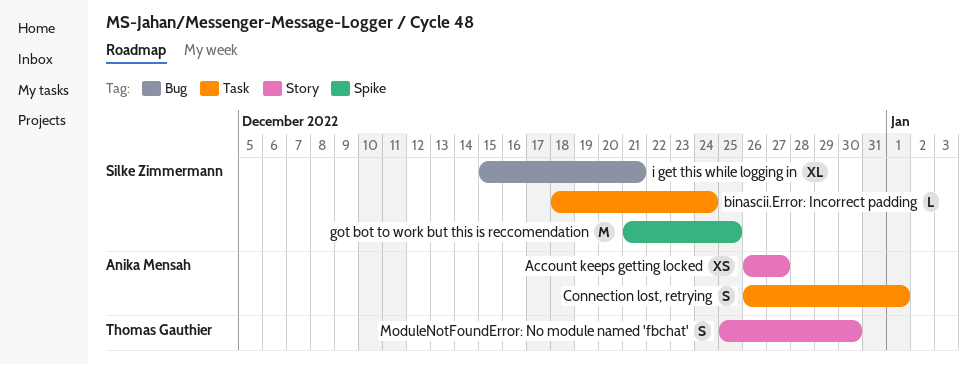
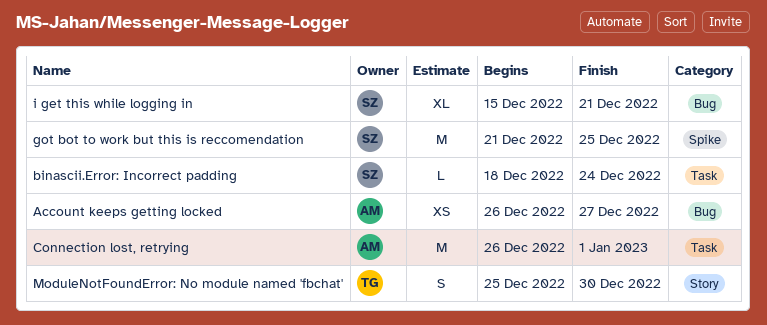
Account keeps getting locked, label: Story -> Bug
Connection lost, retrying, estimate: S -> M

